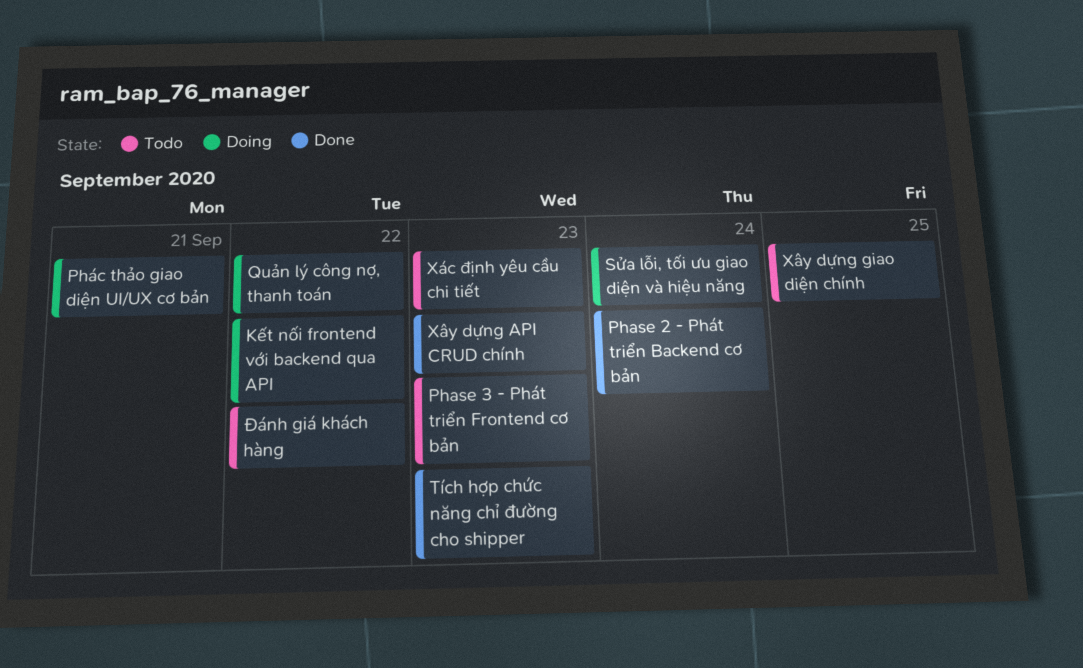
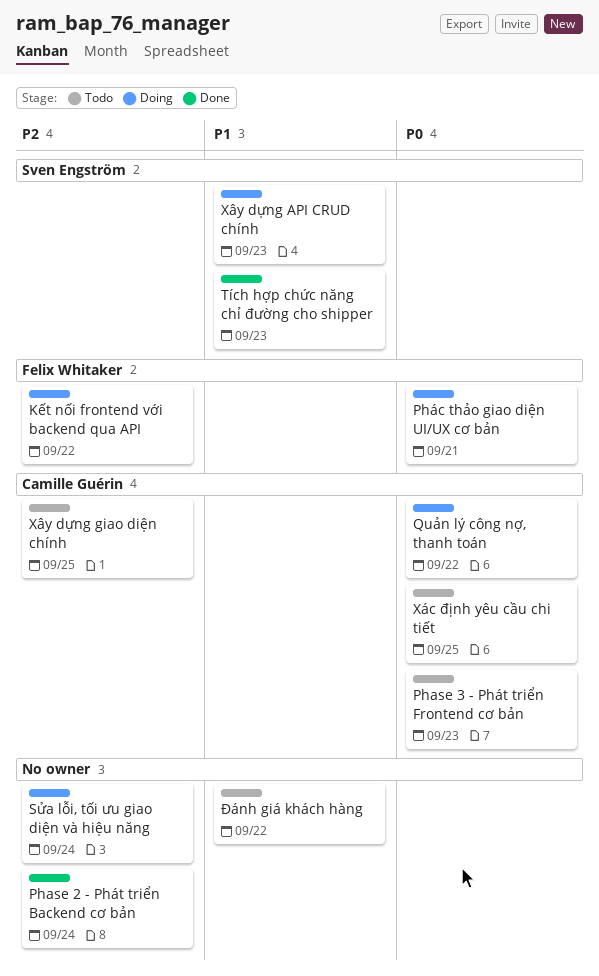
Xác định yêu cầu chi tiết, due: Sep 23 -> Sep 25
Xây dựng API CRUD chính, status: Done -> Doing

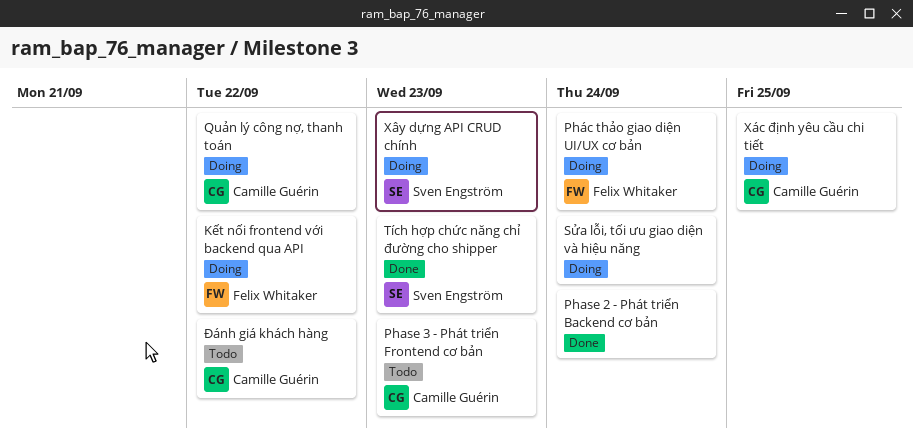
Phác thảo giao diện UI/UX cơ bản, due: Sep 21 -> Sep 24
Xác định yêu cầu chi tiết, status: Todo -> Doing
Xây dựng giao diện chính: present -> none
Đánh giá khách hàng, owner: none -> Camille Guérin

